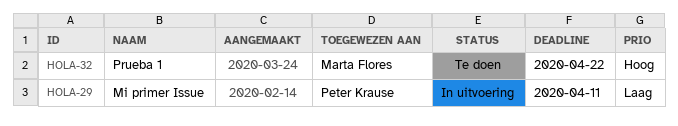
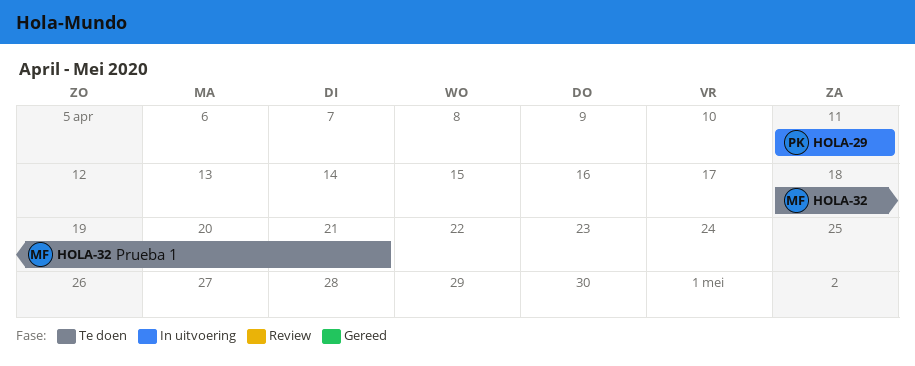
HOLA-32, due: Apr 22 -> Apr 21

